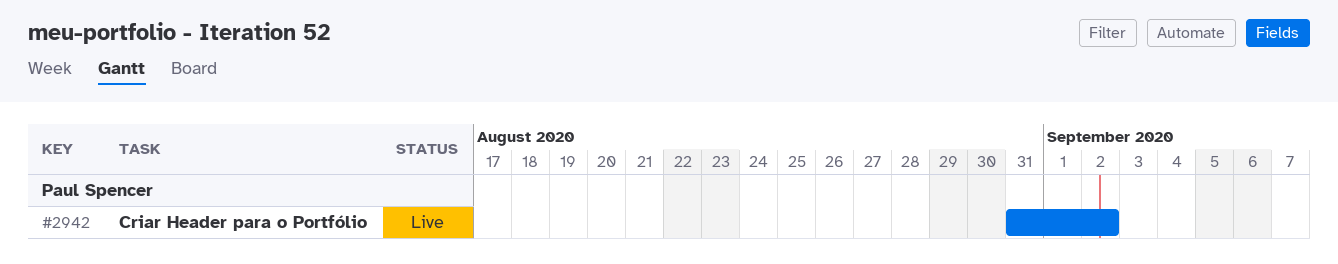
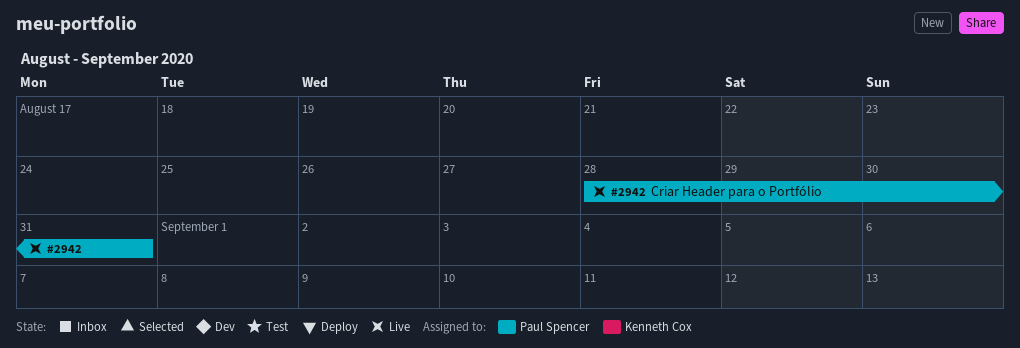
#2942, start: Aug 31 -> Aug 28
#2942, due: Sep 2 -> Aug 31

